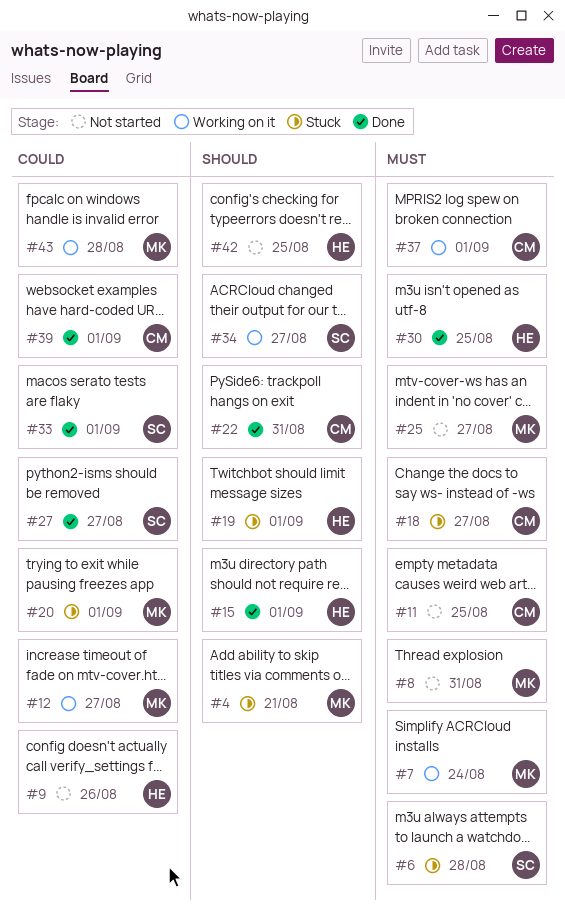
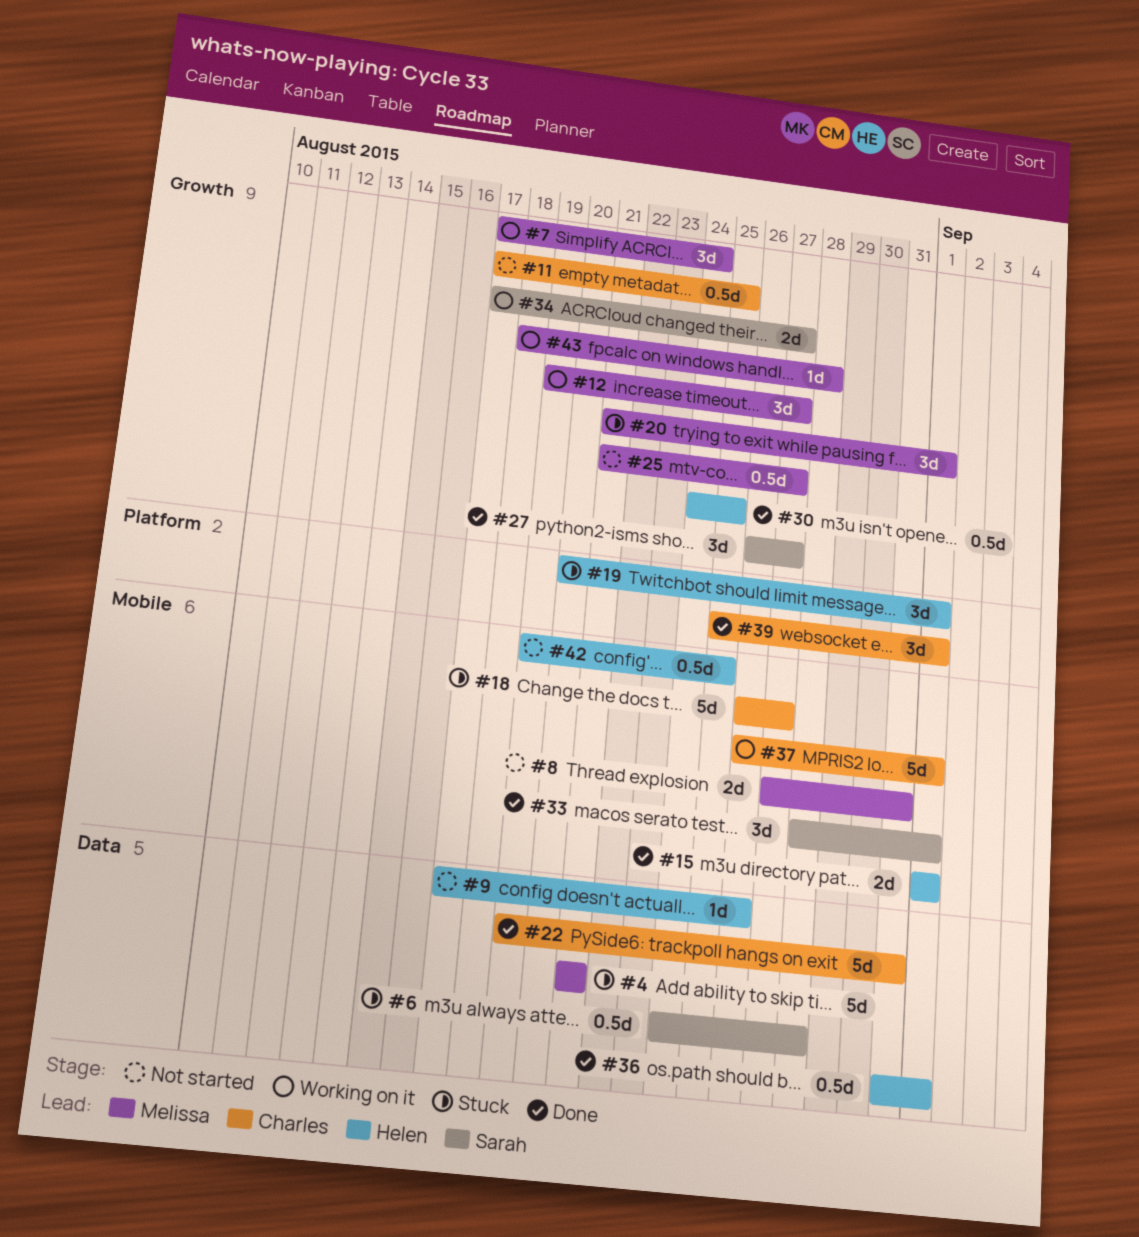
#36: none -> present

